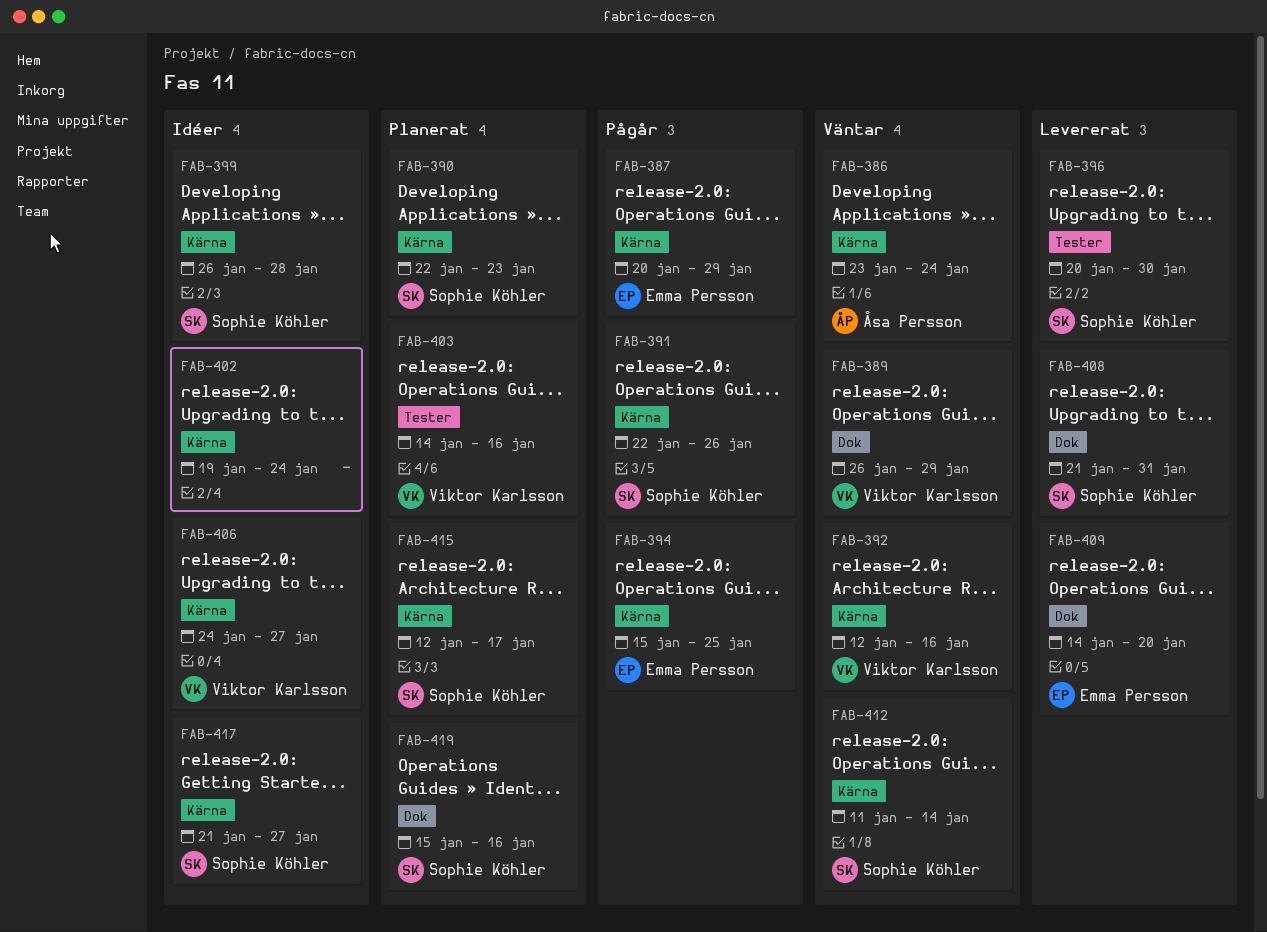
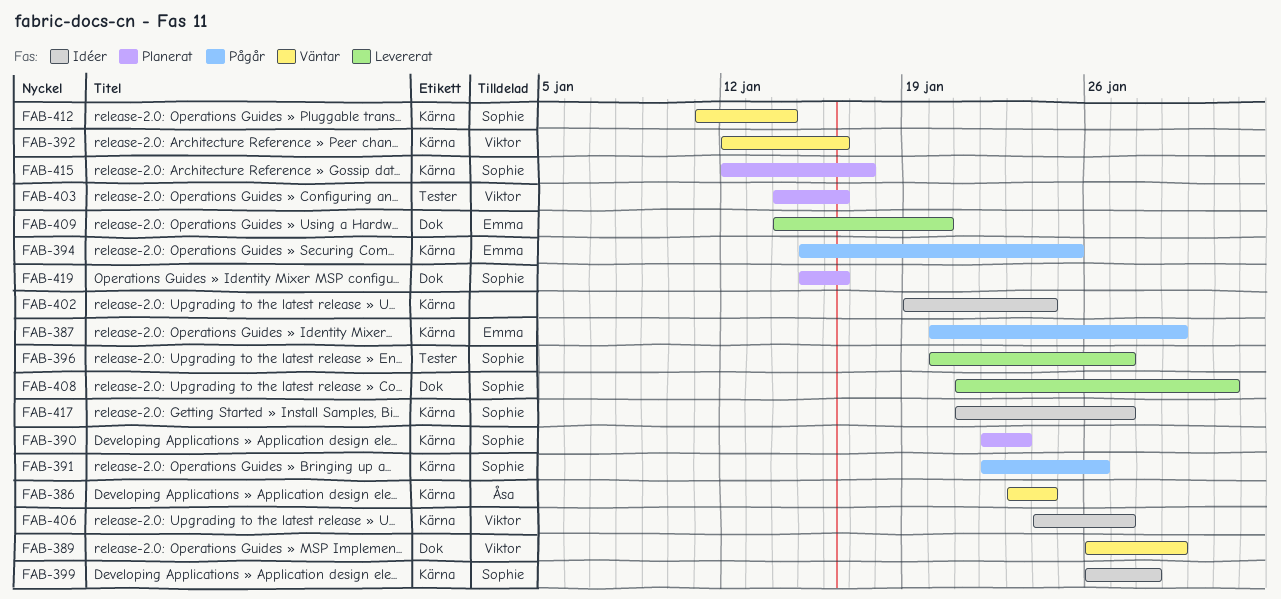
FAB-396, due: Jan 30 -> Jan 27

